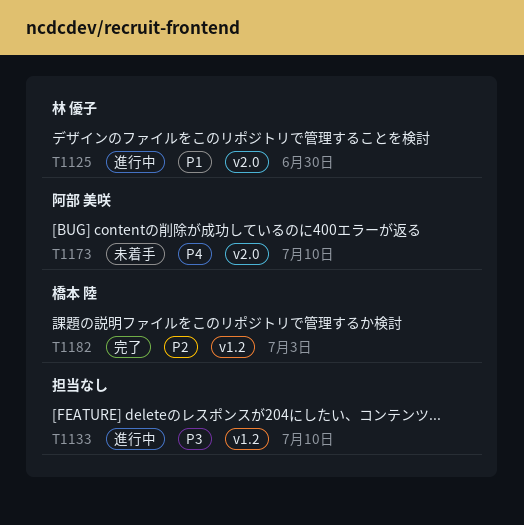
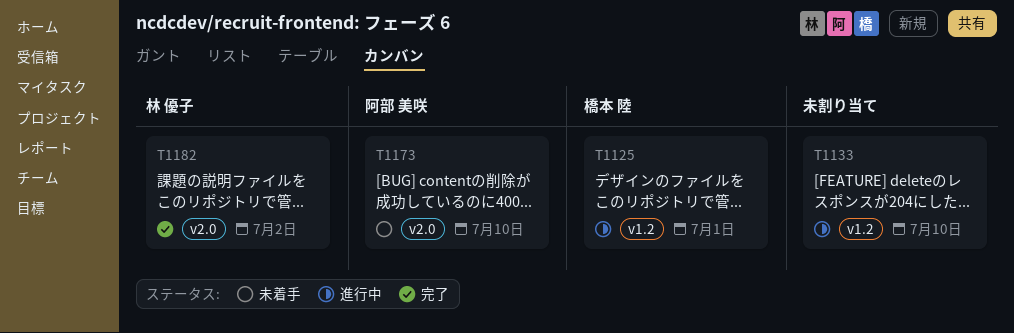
T1125, owner: 林 優子 -> 橋本 陸
T1125, label: v2.0 -> v1.2
T1125, due: Jun 30 -> Jul 1
T1182, owner: 橋本 陸 -> 林 優子
T1182, label: v1.2 -> v2.0
T1182, due: Jul 3 -> Jul 2

